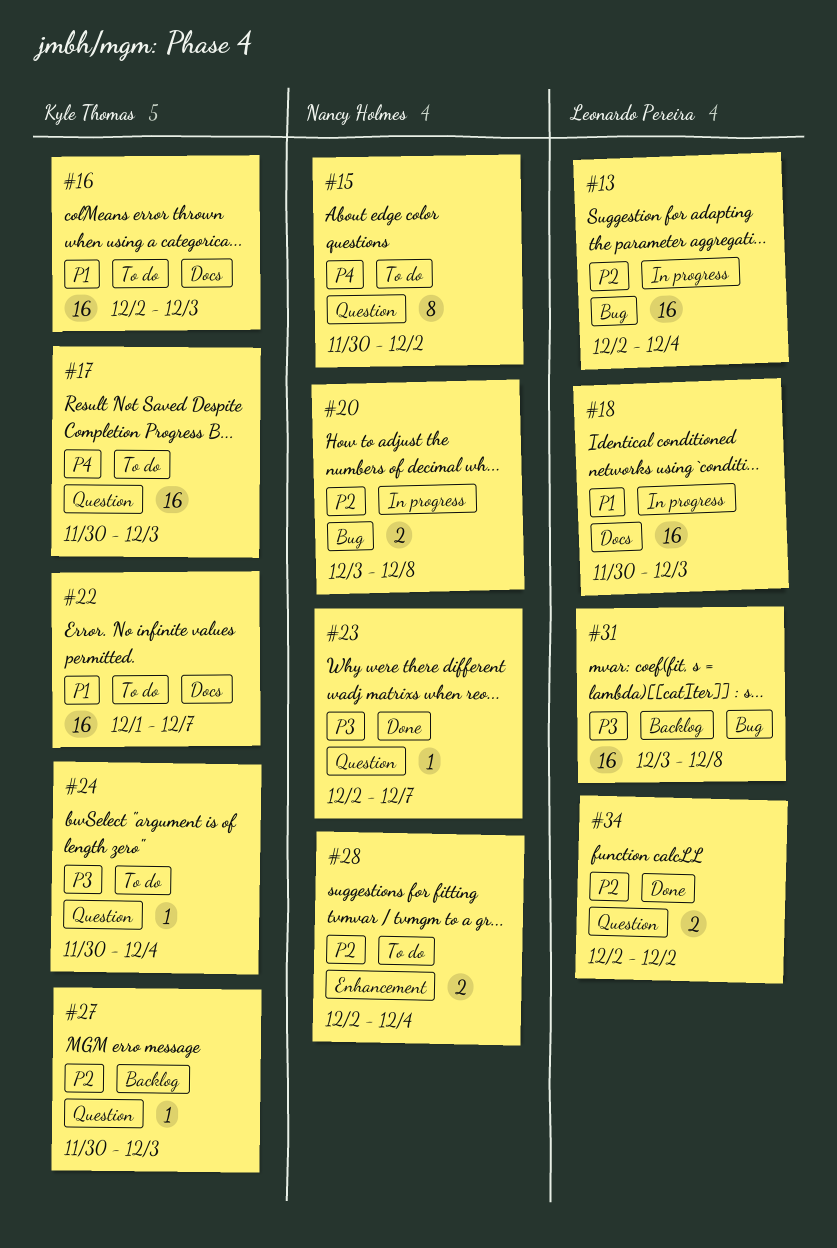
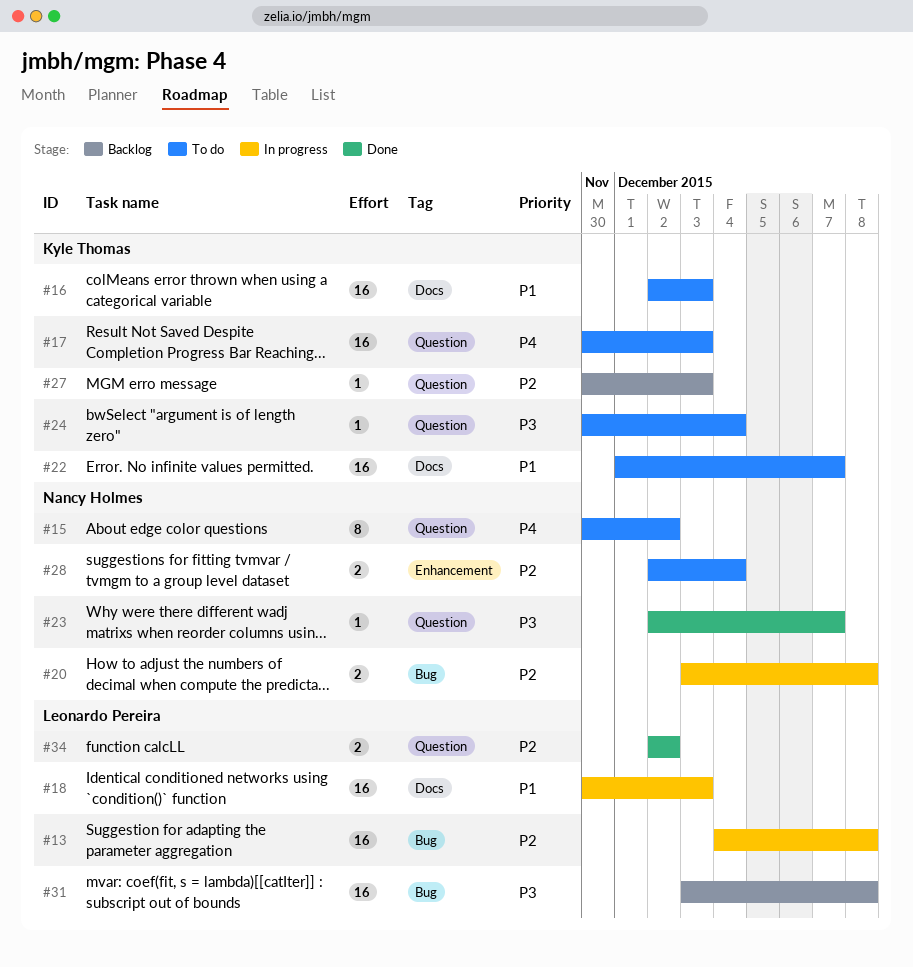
#13, start: Dec 2 -> Dec 4
#13, due: Dec 4 -> Dec 8

